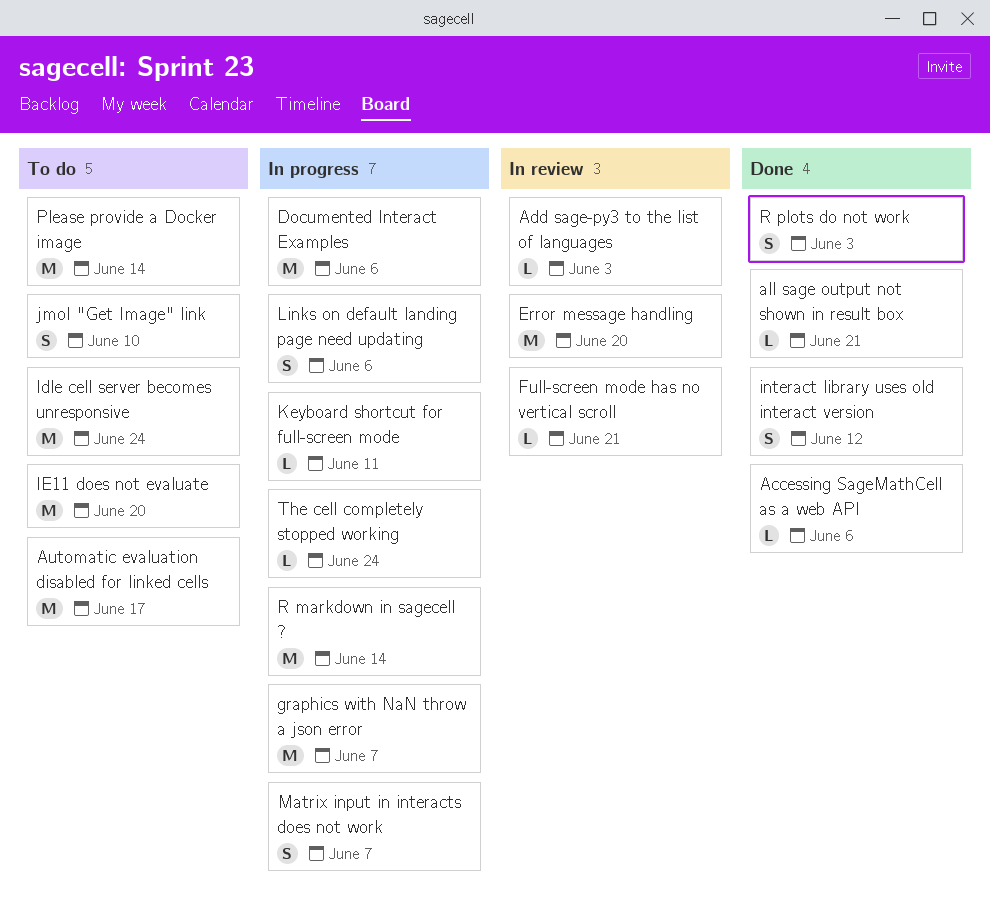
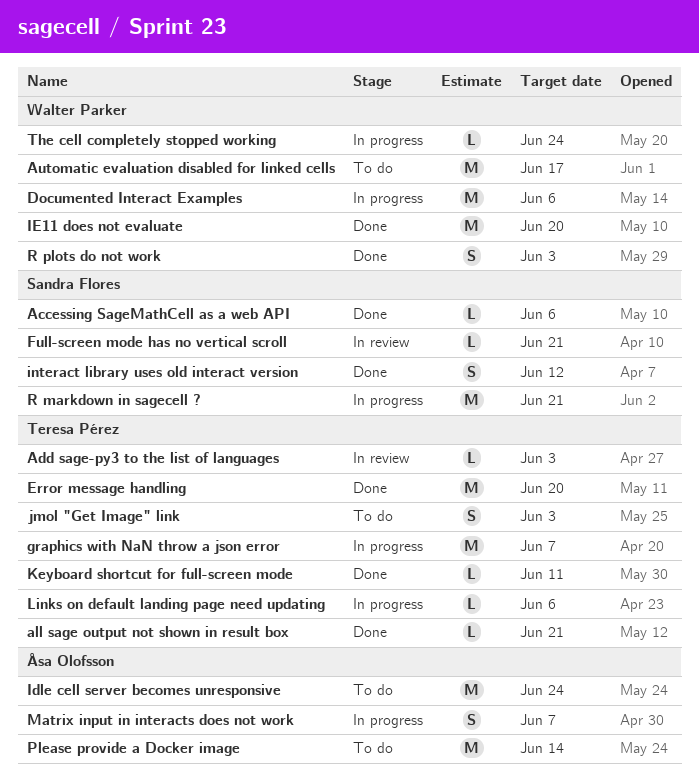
Error message handling, status: In review -> Done
IE11 does not evaluate, status: To do -> Done
jmol "Get Image" link, due: Jun 10 -> Jun 3
Keyboard shortcut for full-screen mode, status: In progress -> Done
Links on default landing page need updating, estimate: S -> L
R markdown in sagecell ?, due: Jun 14 -> Jun 21

